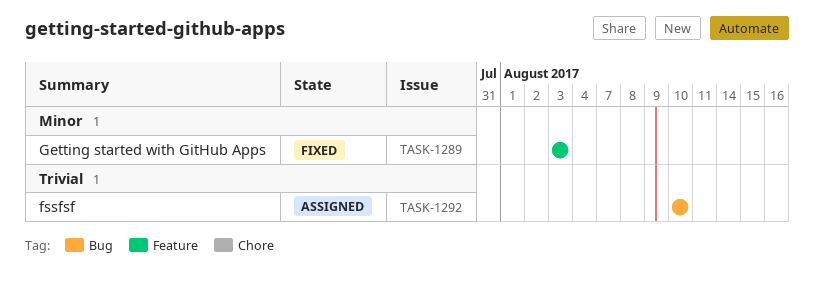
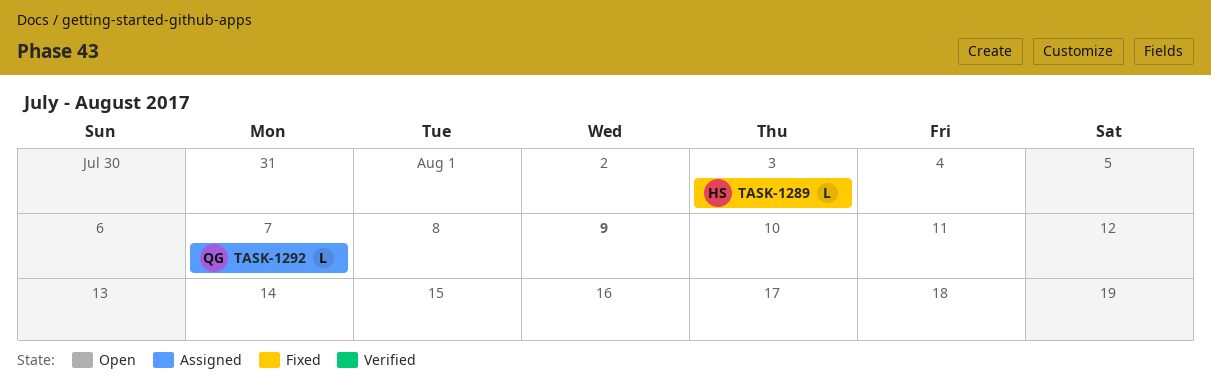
TASK-1292, start: Aug 10 -> Aug 7
TASK-1292, due: Aug 10 -> Aug 7

